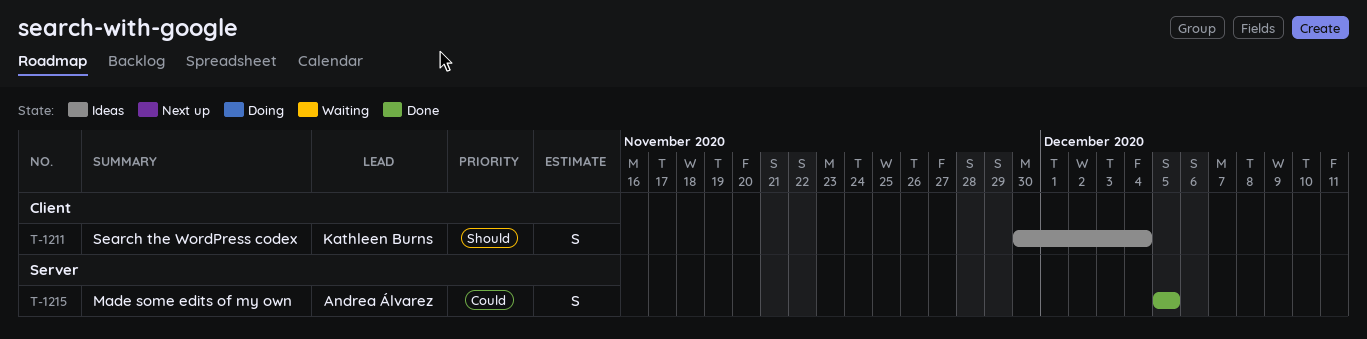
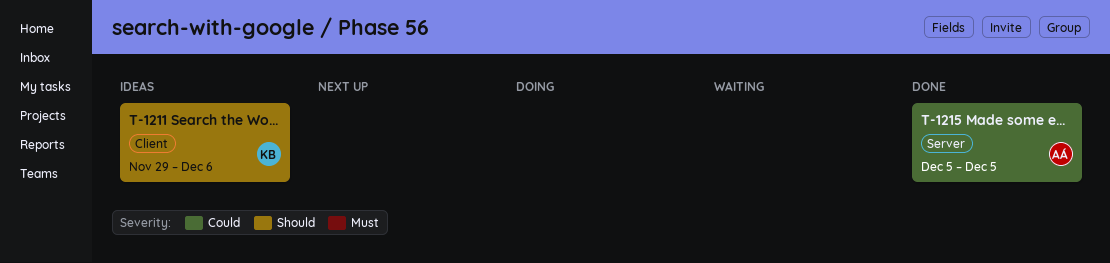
T-1211, start: Nov 30 -> Nov 29
T-1211, due: Dec 4 -> Dec 6

